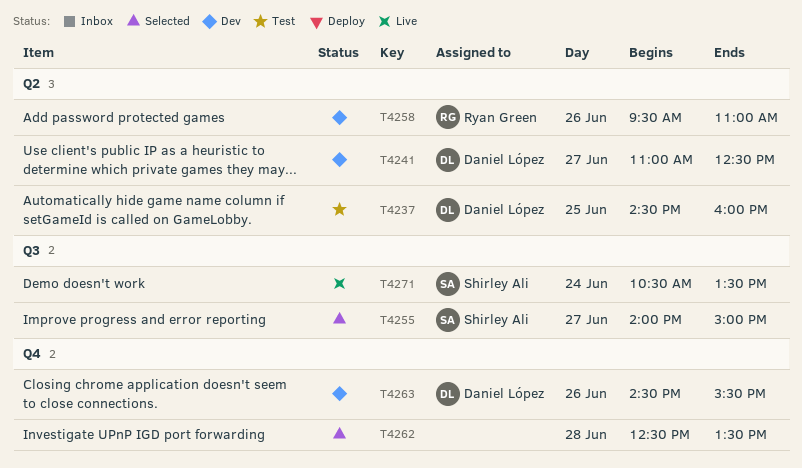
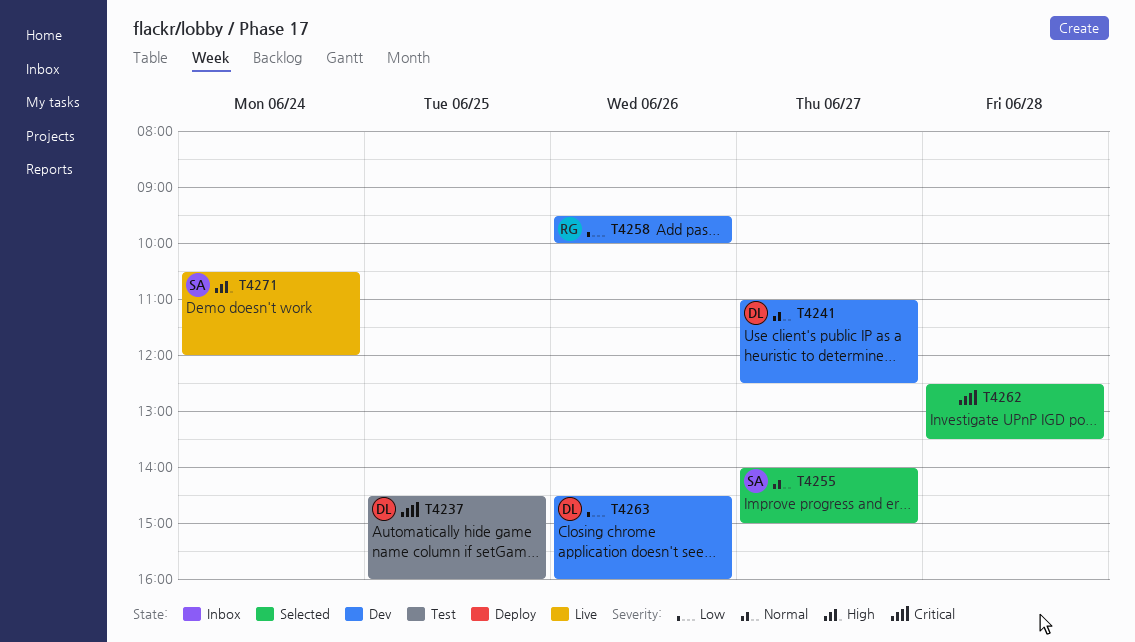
T4258, ends: 11:00 -> 10:00
T4263, ends: 15:30 -> 16:00
T4271, ends: 13:30 -> 12:00

